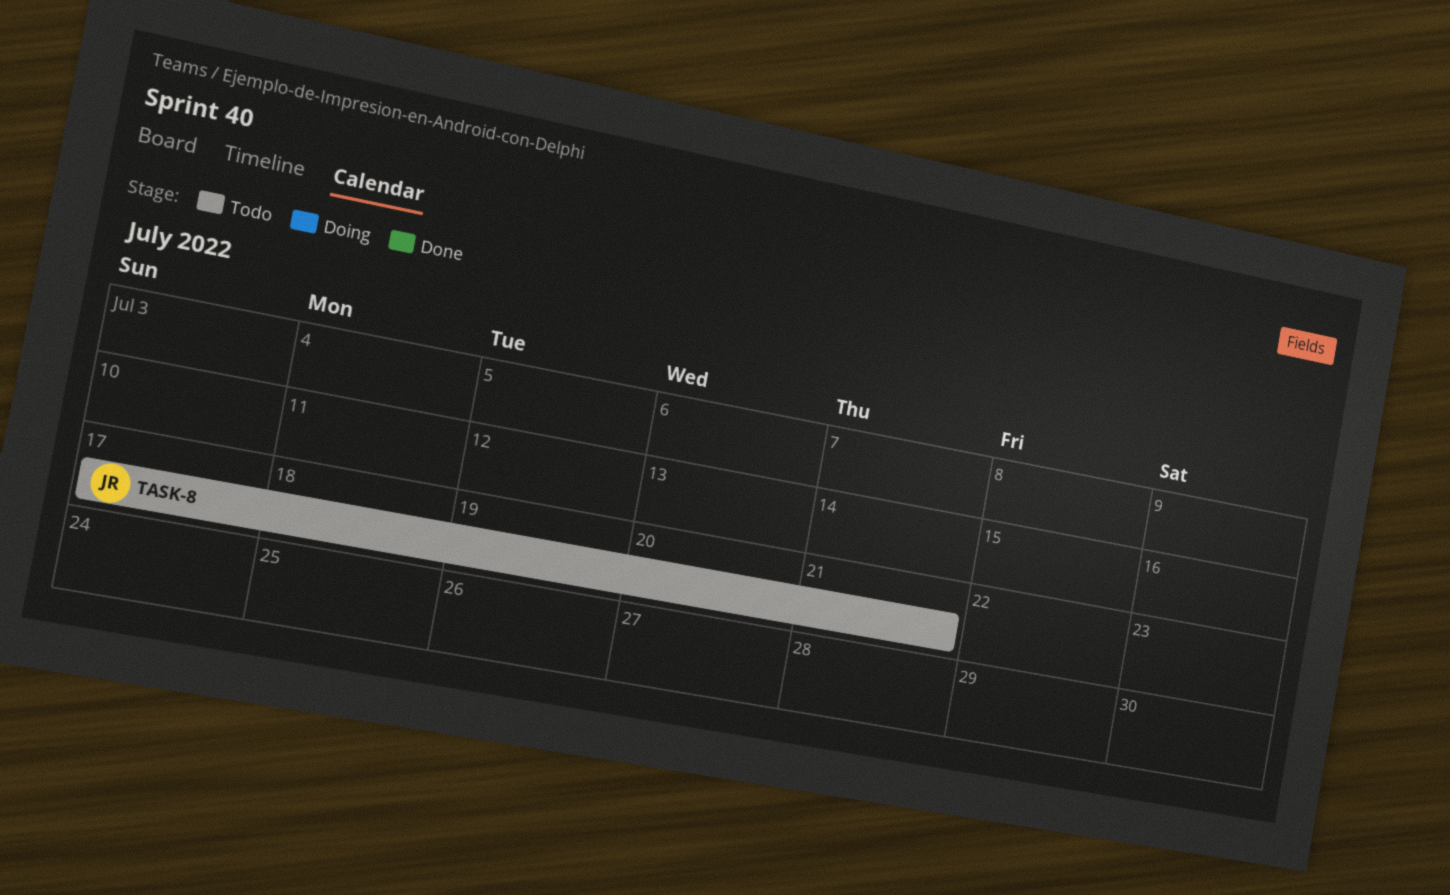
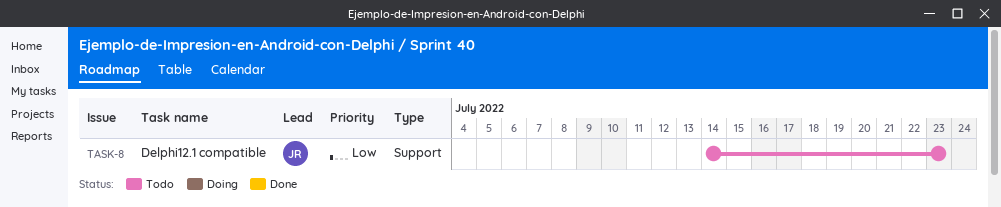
TASK-8, start: Jul 17 -> Jul 14
TASK-8, due: Jul 21 -> Jul 23

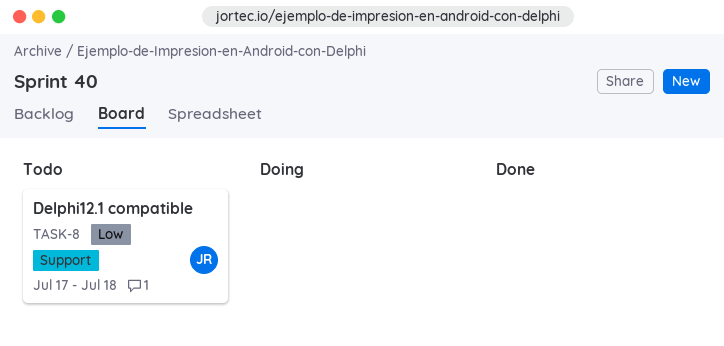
TASK-8, start: Jul 14 -> Jul 17
TASK-8, due: Jul 23 -> Jul 18

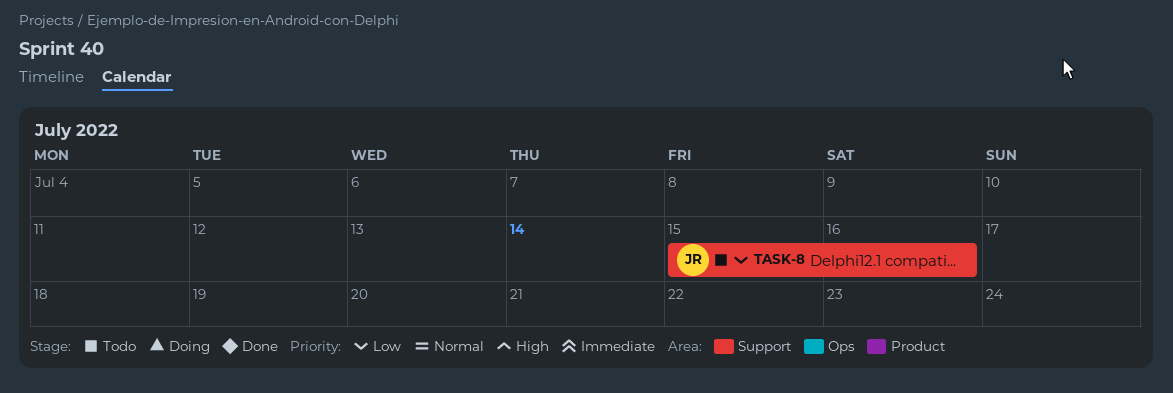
TASK-8, start: Jul 17 -> Jul 15
TASK-8, due: Jul 18 -> Jul 16

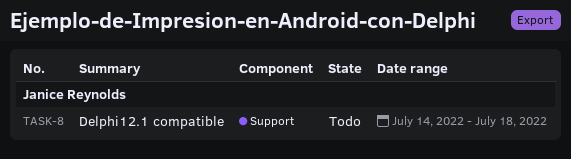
TASK-8, start: Jul 15 -> Jul 14
TASK-8, due: Jul 16 -> Jul 18

